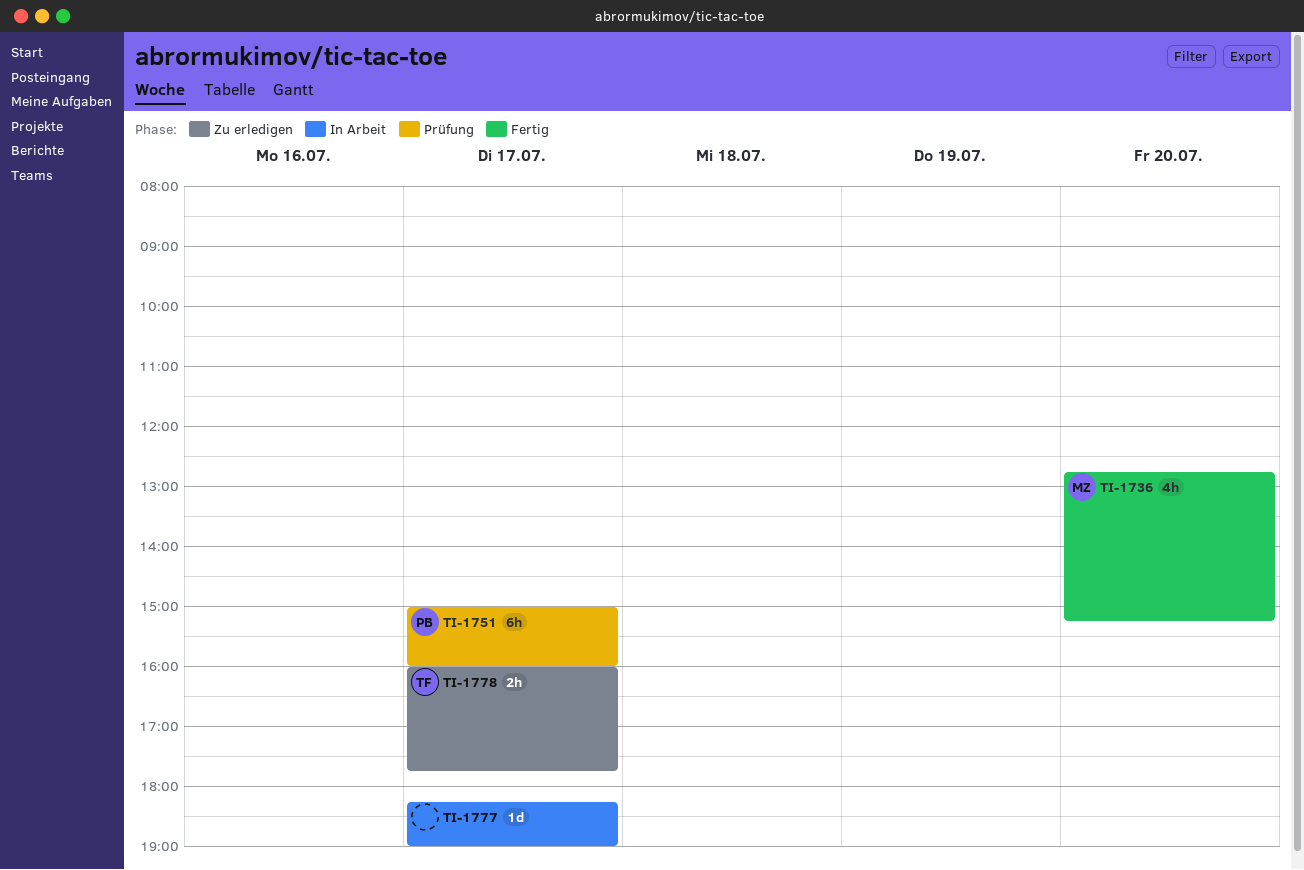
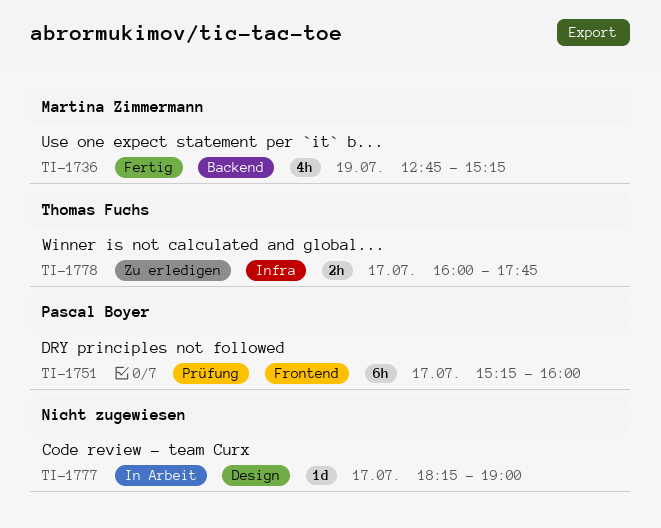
TI-1736, day: Jul 20 -> Jul 19
TI-1751, begins: 15:00 -> 15:15

